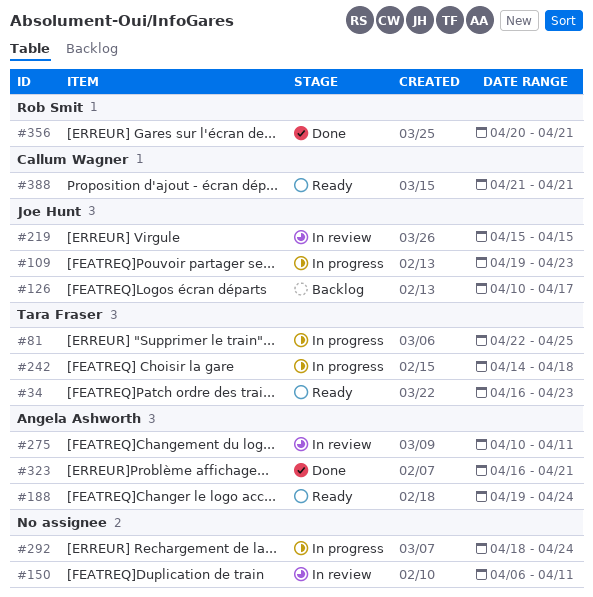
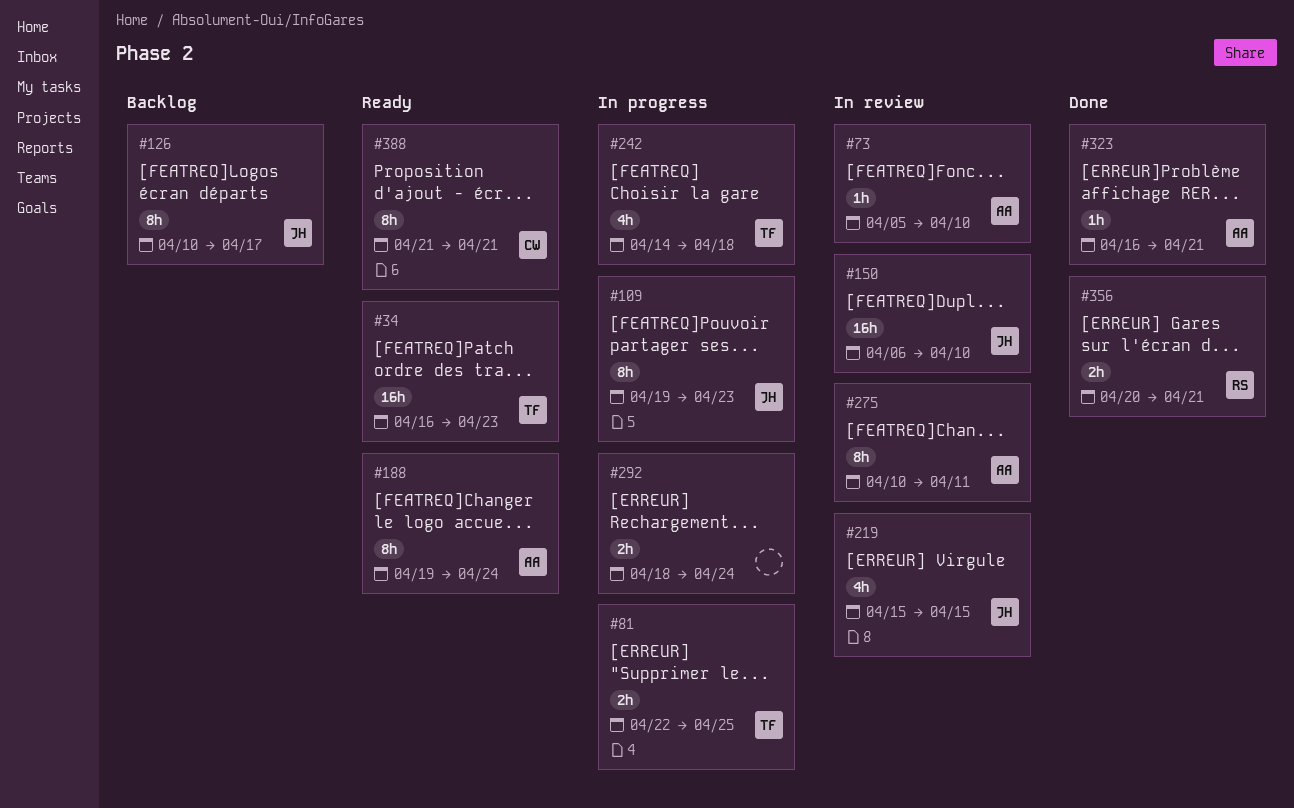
#73: none -> present
#150, owner: none -> Joe Hunt
#150, due: Apr 11 -> Apr 10

